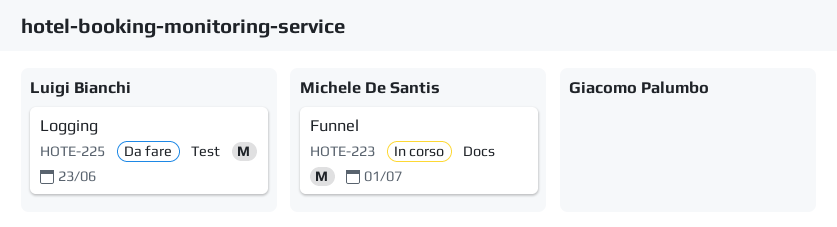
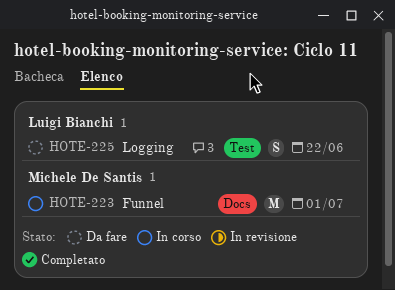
HOTE-225, estimate: M -> S
HOTE-225, due: Jun 23 -> Jun 22

